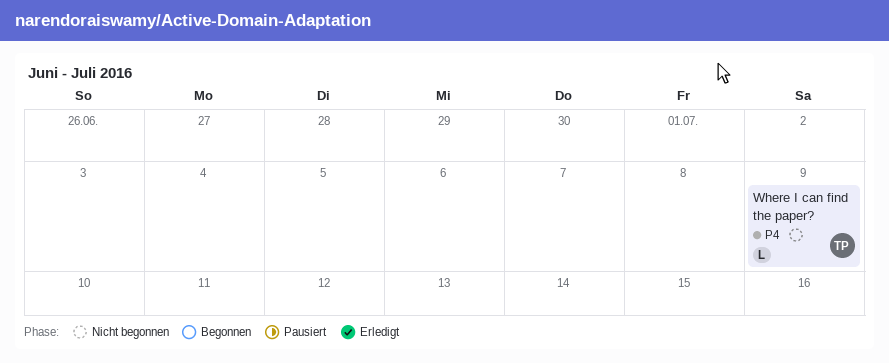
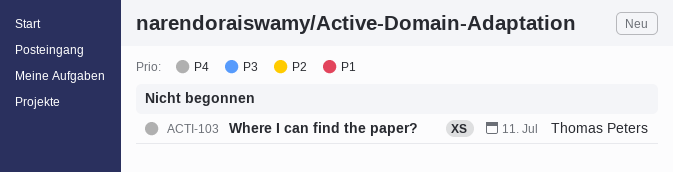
Where I can find the paper?, estimate: L -> XS
Where I can find the paper?, due: Jul 9 -> Jul 11

